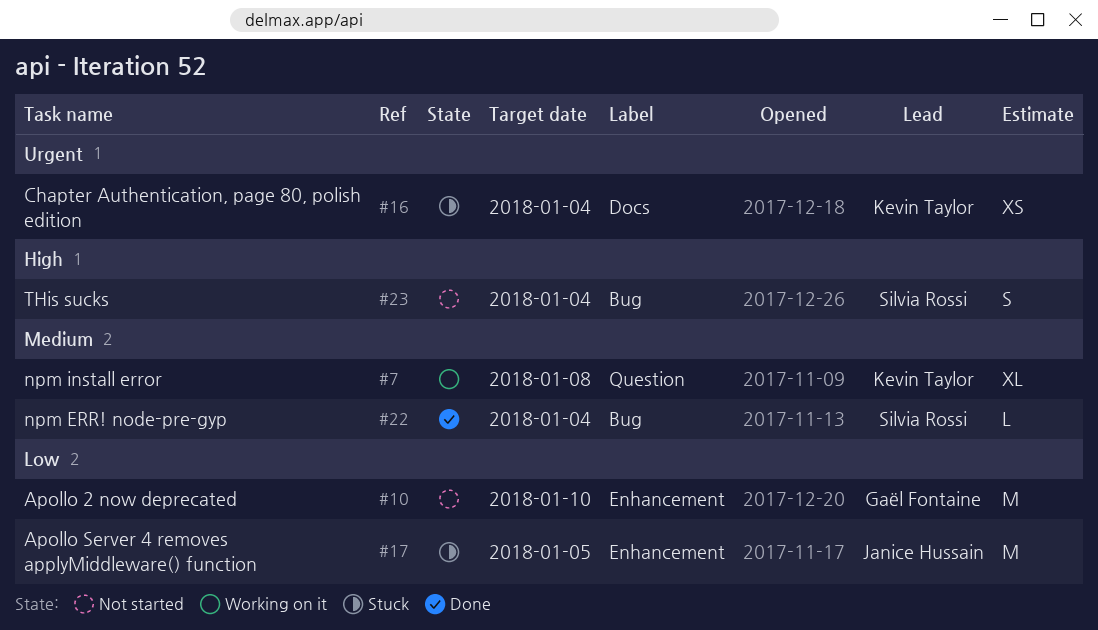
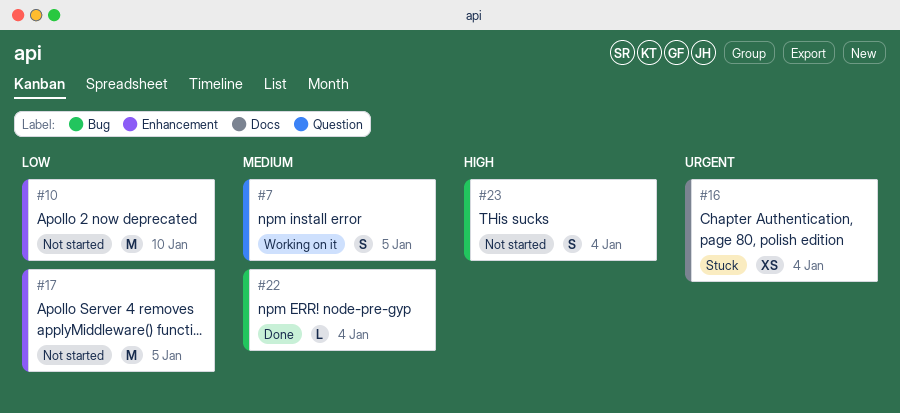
#7, estimate: XL -> S
#7, due: Jan 8 -> Jan 5
#17, status: Stuck -> Not started

